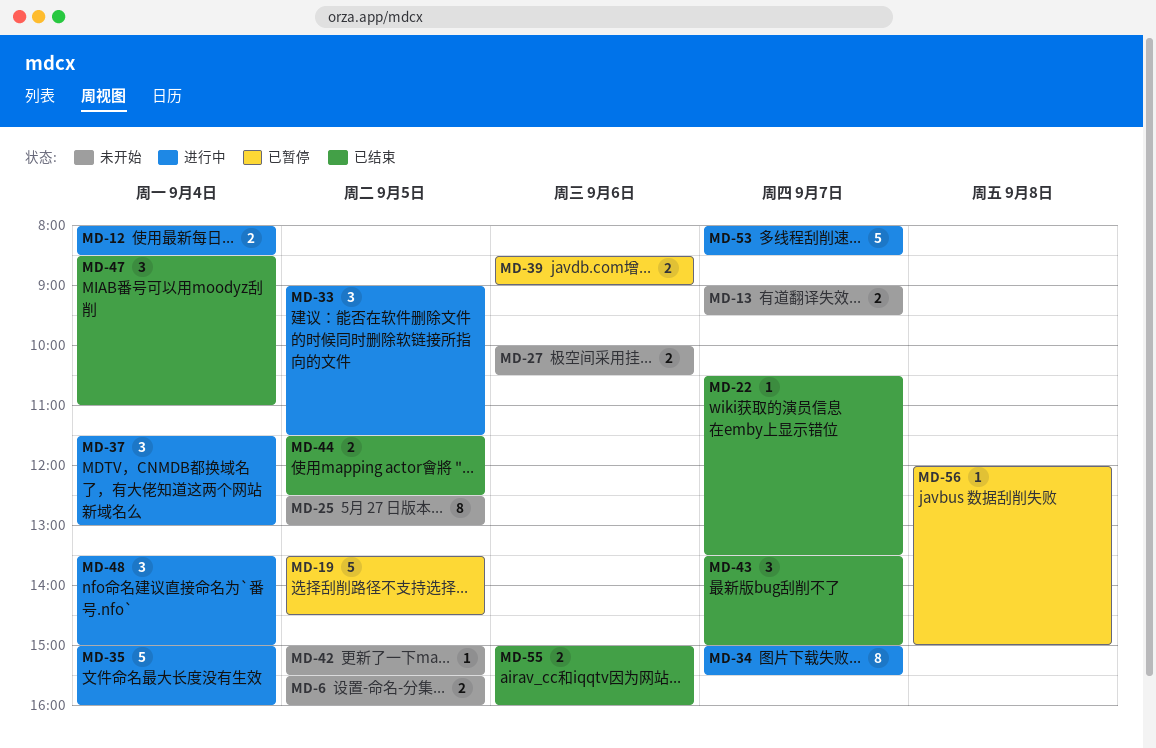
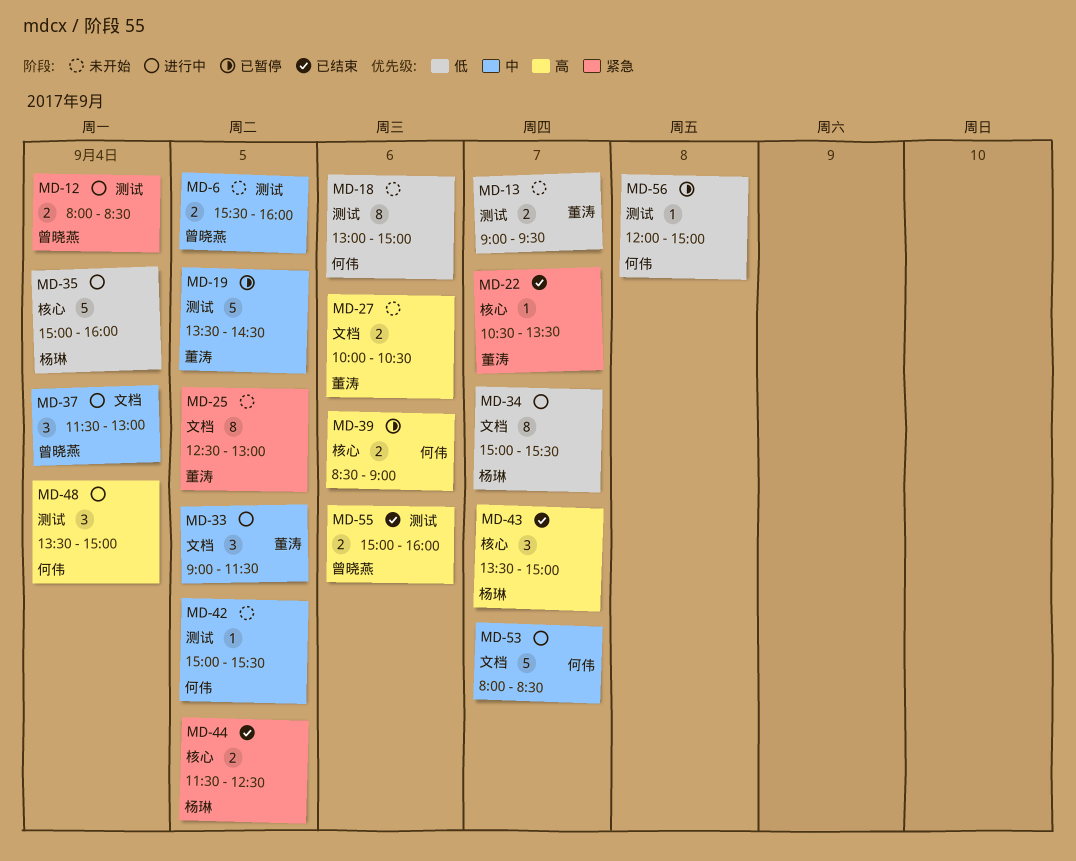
MD-18: none -> present
MD-47: present -> none

